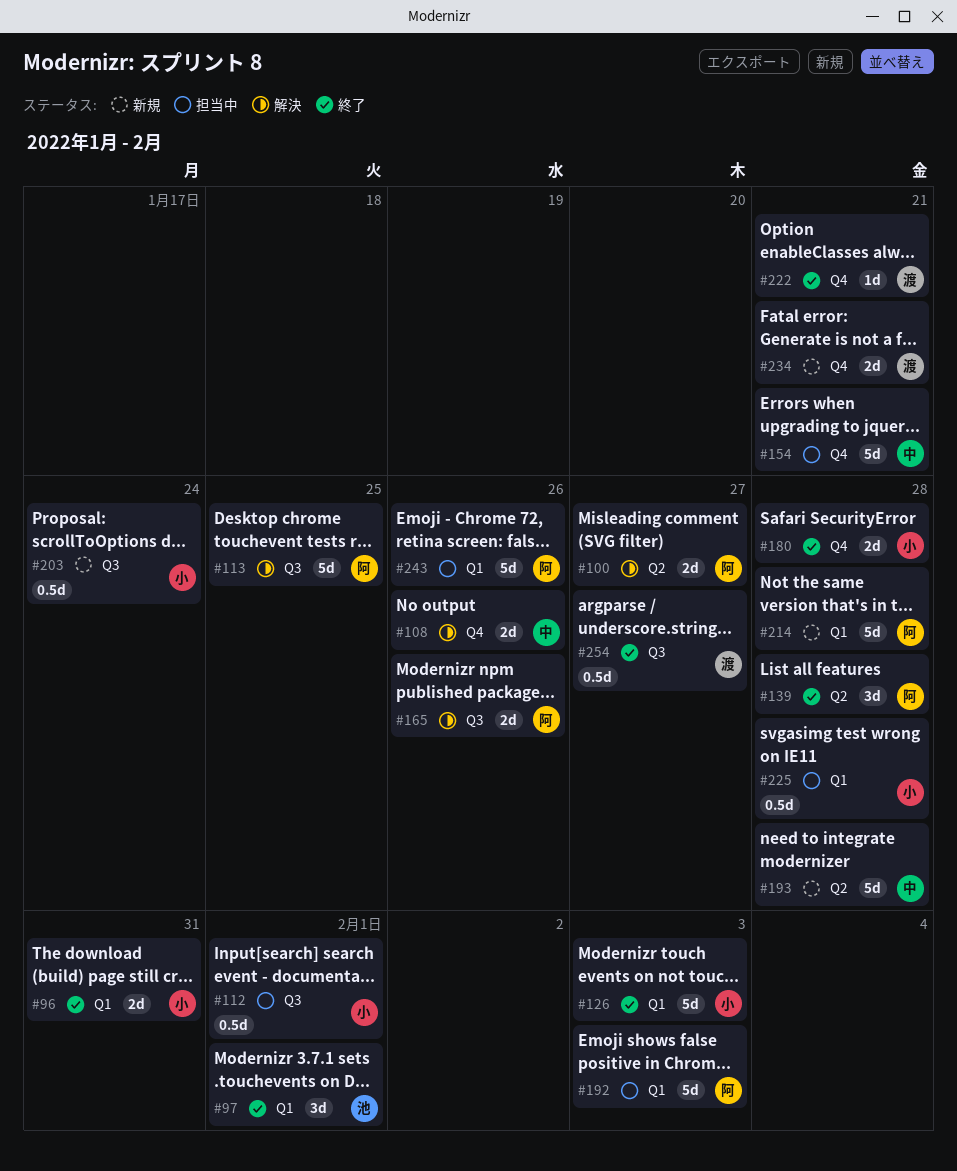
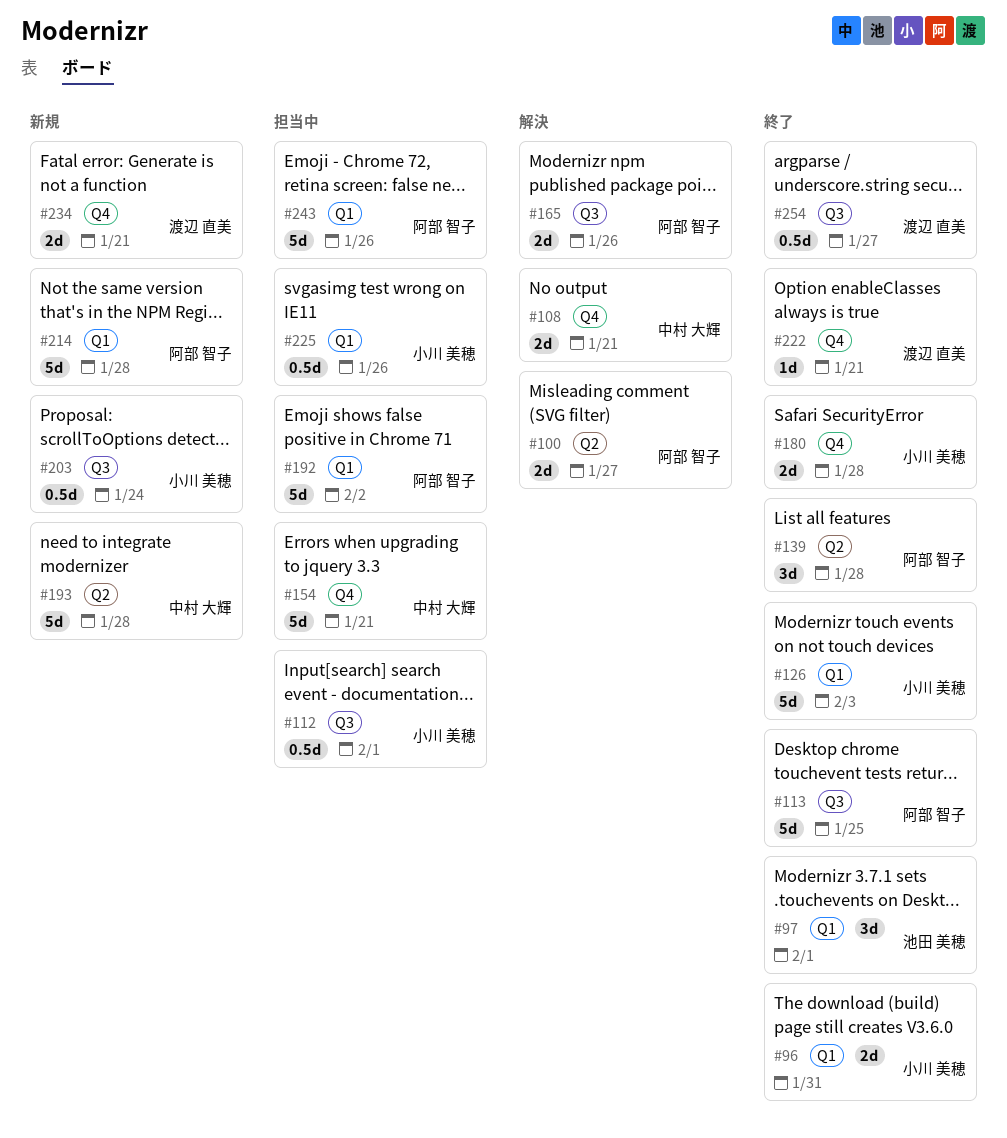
#108, due: Jan 26 -> Jan 21
#113, status: 解決 -> 終了
#192, due: Feb 3 -> Feb 2
#225, due: Jan 28 -> Jan 26

